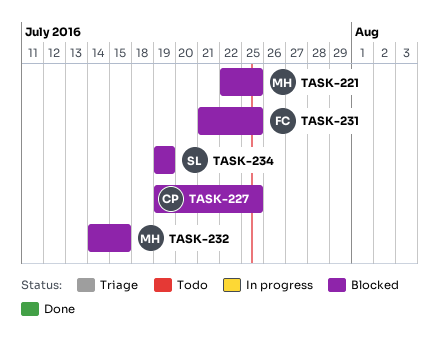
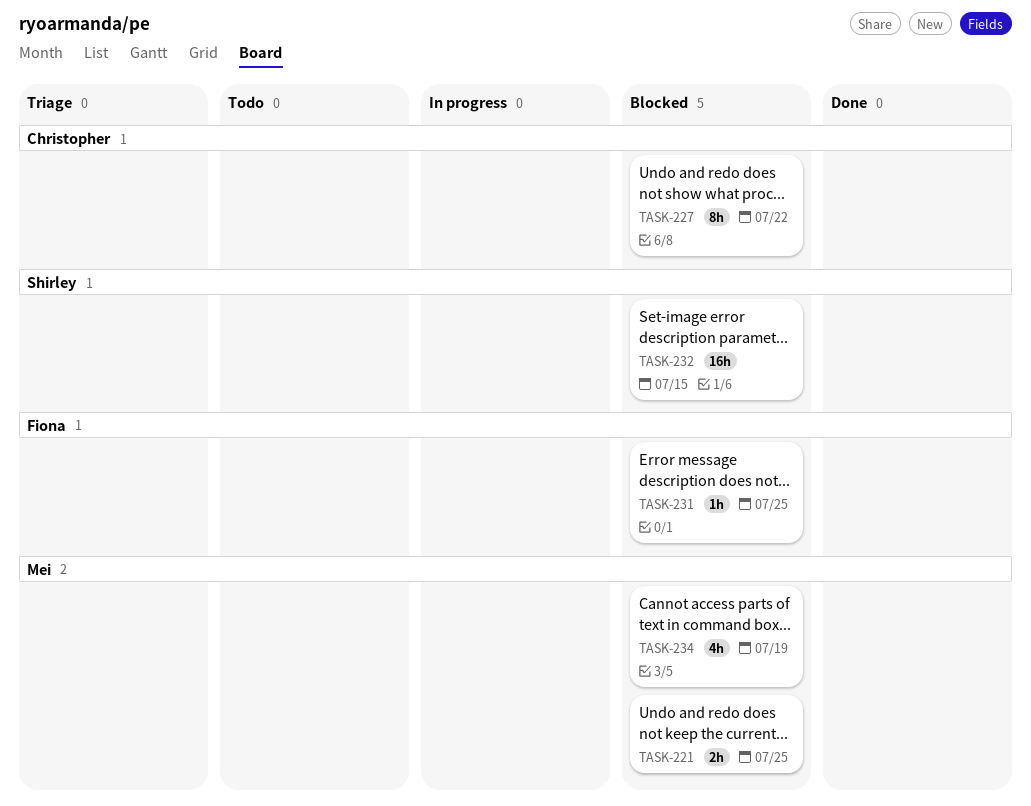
TASK-227, due: Jul 25 -> Jul 22
TASK-232, owner: Mei -> Shirley
TASK-234, owner: Shirley -> Mei

